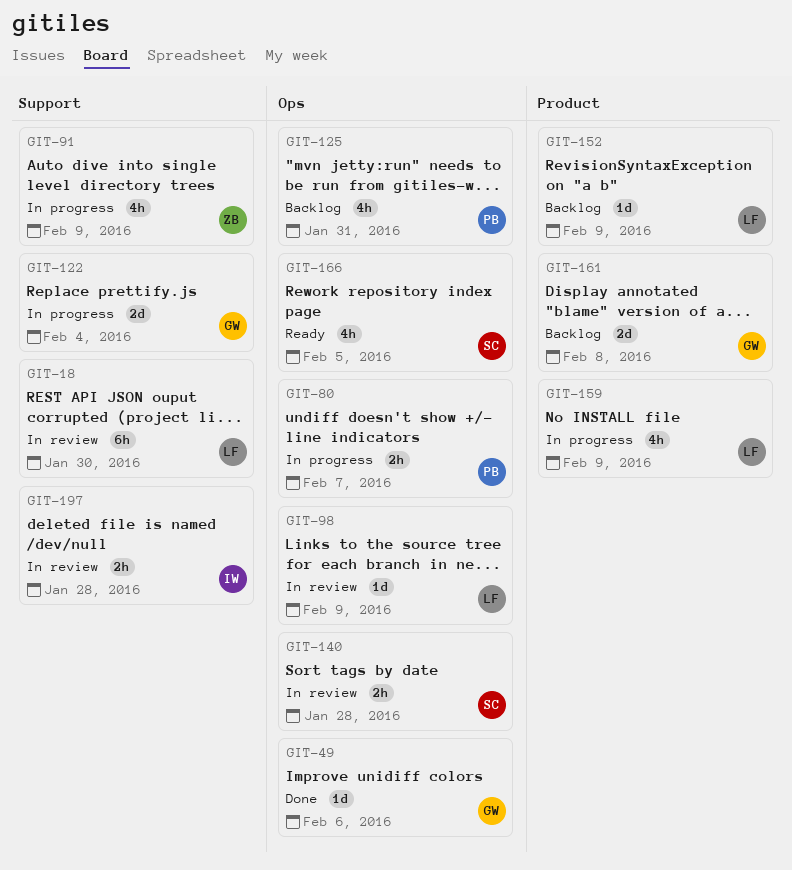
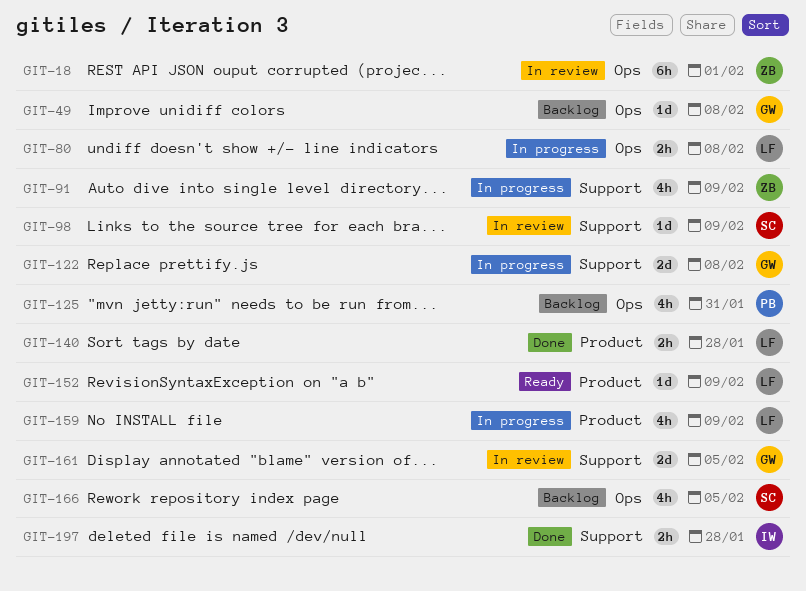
GIT-18, owner: LF -> ZB
GIT-18, label: Support -> Ops
GIT-18, due: Jan 30 -> Feb 1
GIT-49, status: Done -> Backlog
GIT-49, due: Feb 6 -> Feb 8
GIT-80, owner: PB -> LF
GIT-80, due: Feb 7 -> Feb 8
GIT-98, owner: LF -> SC
GIT-98, label: Ops -> Support
GIT-122, due: Feb 4 -> Feb 8
GIT-140, status: In review -> Done
GIT-140, owner: SC -> LF
GIT-140, label: Ops -> Product
GIT-152, status: Backlog -> Ready
GIT-161, status: Backlog -> In review
GIT-161, label: Product -> Support
GIT-161, due: Feb 8 -> Feb 5
GIT-166, status: Ready -> Backlog
GIT-197, status: In review -> Done

